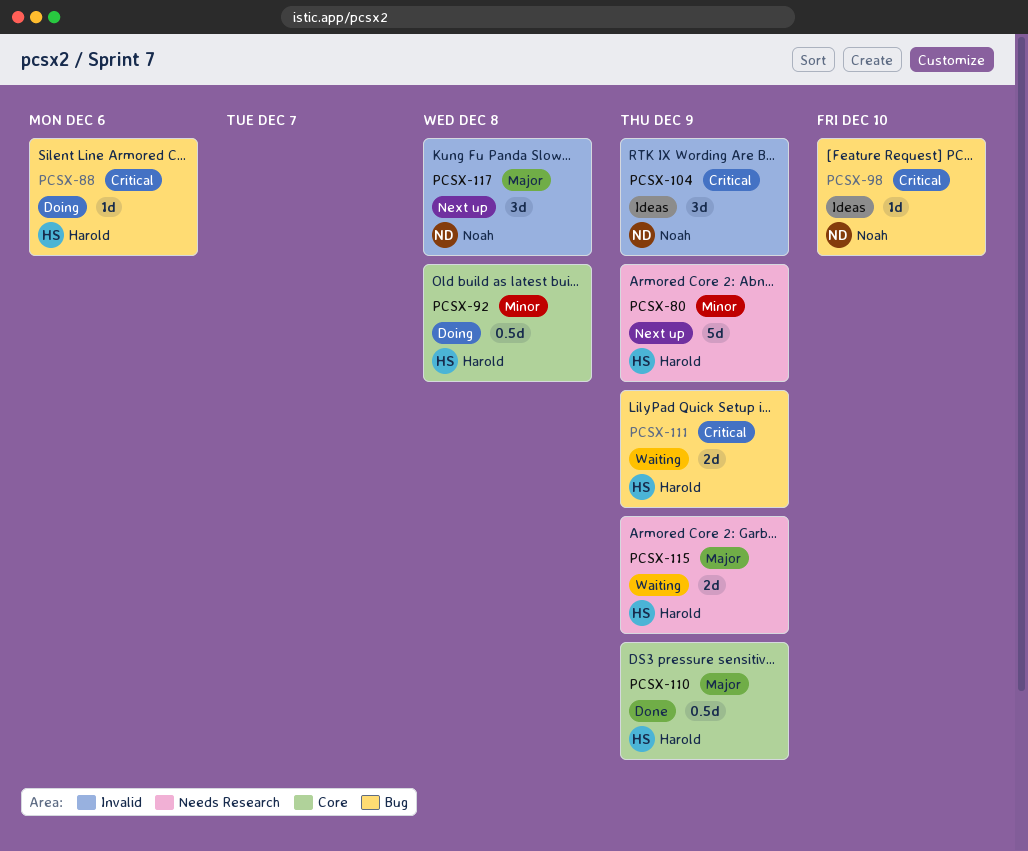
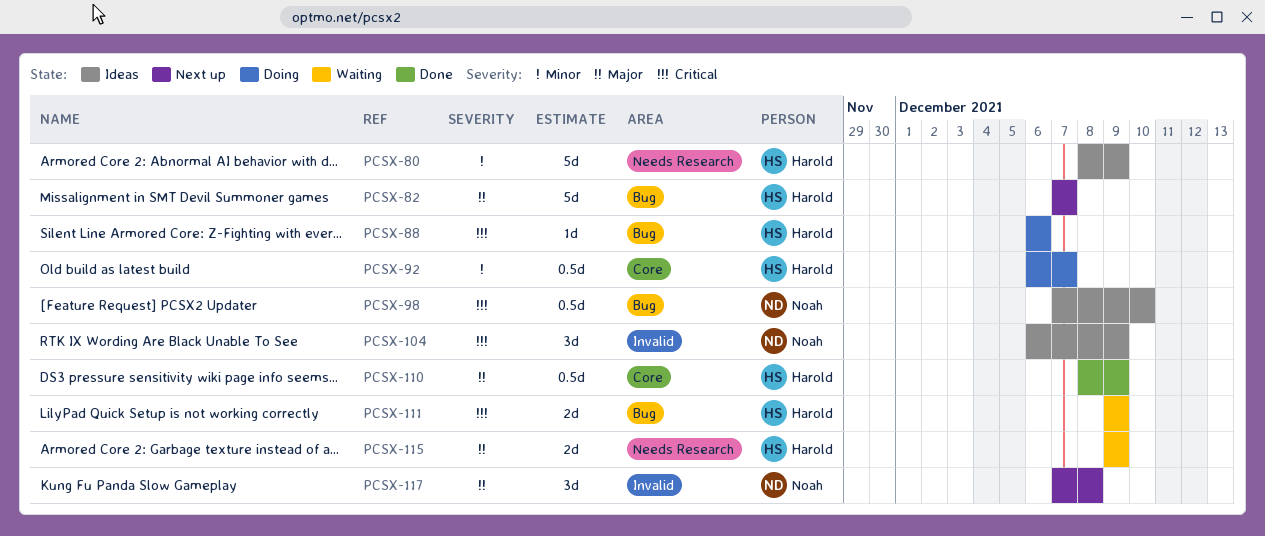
PCSX-80, status: Next up -> Ideas
PCSX-82: none -> present
PCSX-92, due: Dec 8 -> Dec 7
PCSX-98, estimate: 1d -> 0.5d

